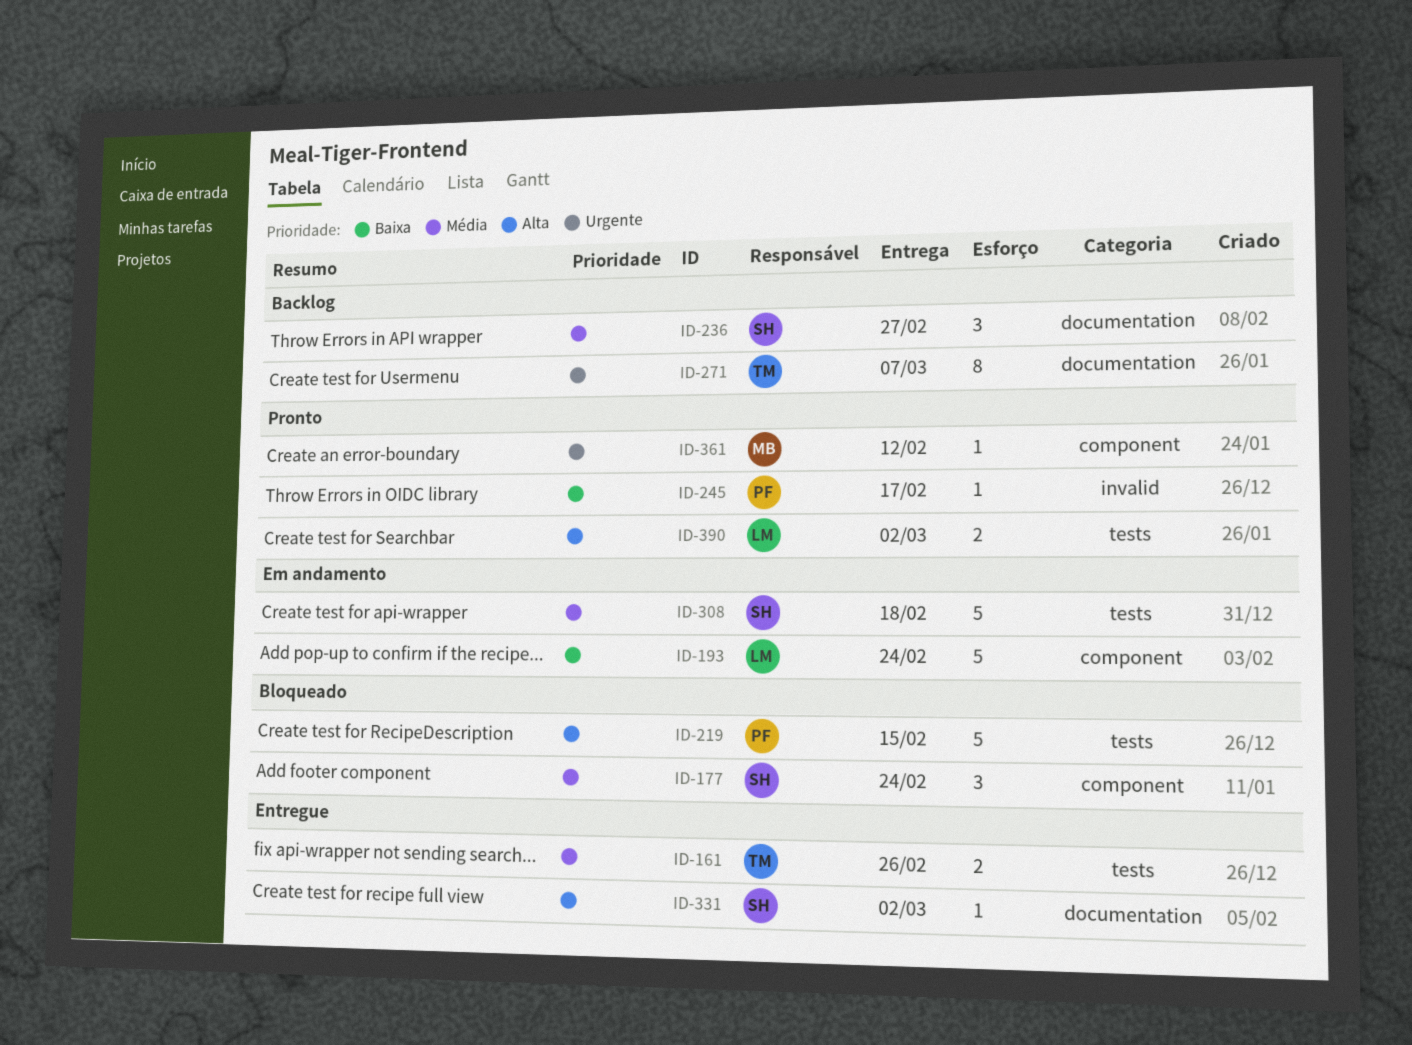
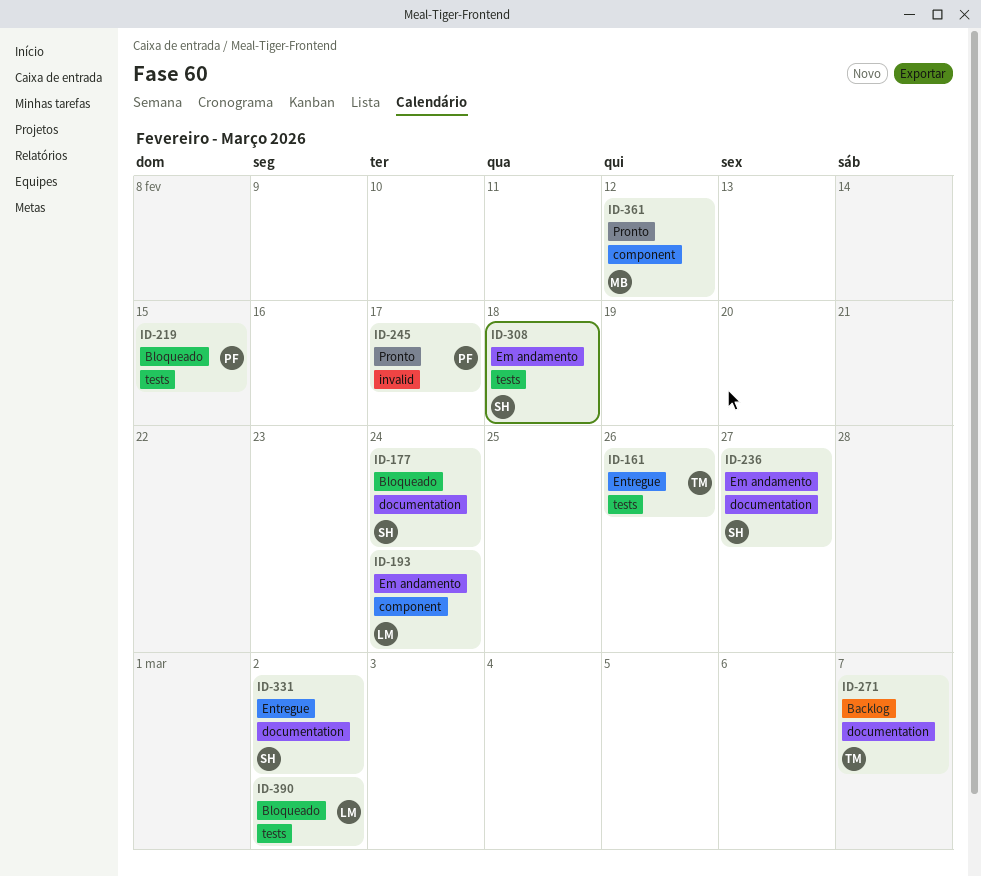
ID-177, label: component -> documentation
ID-236, status: Backlog -> Em andamento
ID-390, status: Pronto -> Bloqueado

